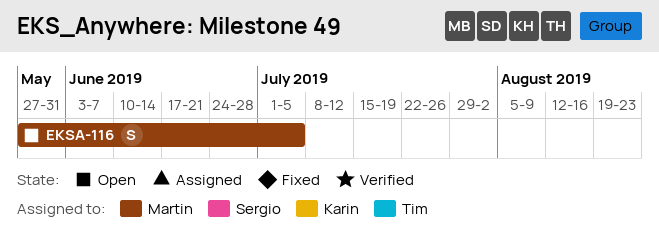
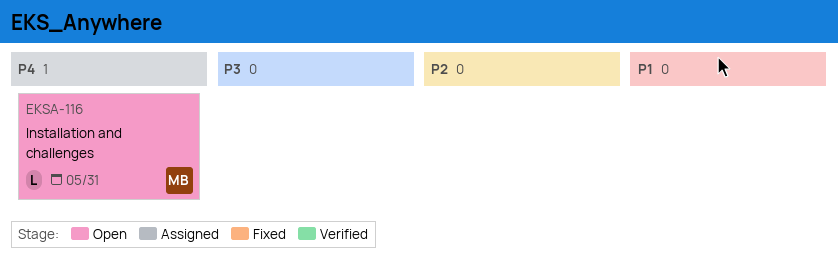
EKSA-116, estimate: S -> L
EKSA-116, due: Jul 5 -> May 31

